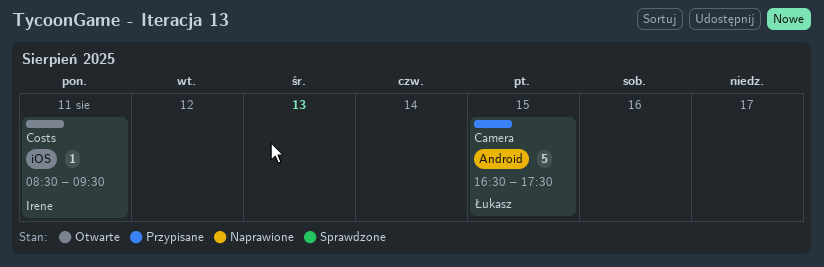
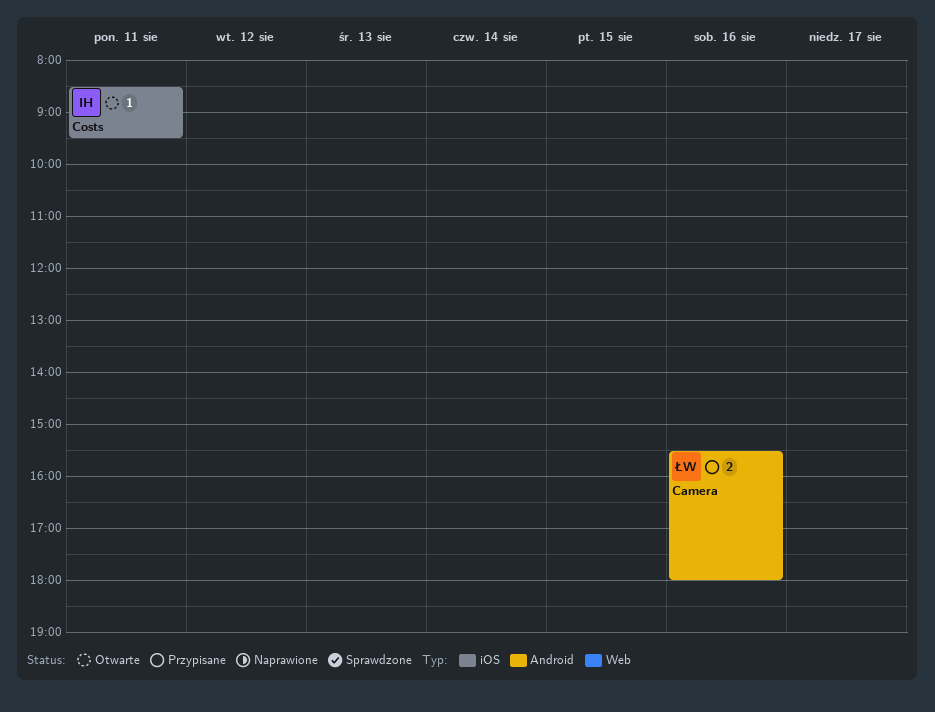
Camera, estimate: 5 -> 2
Camera, day: Aug 15 -> Aug 16
Camera, begins: 16:30 -> 15:30
Camera, ends: 17:30 -> 18:00

